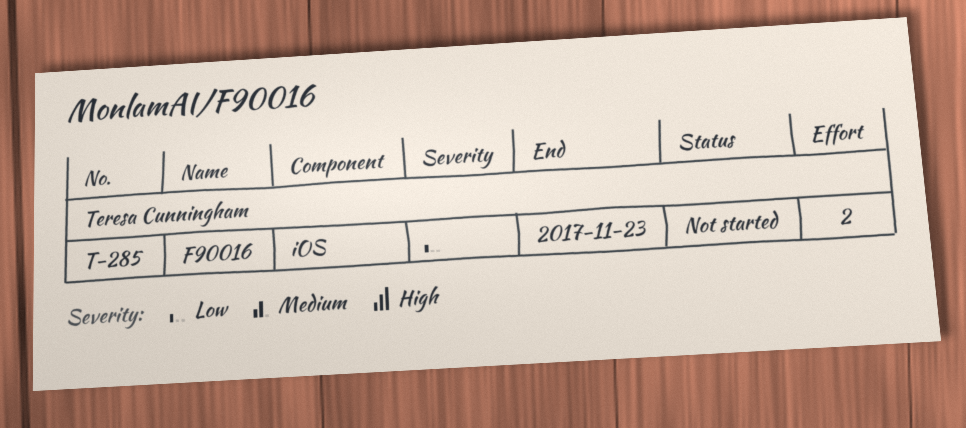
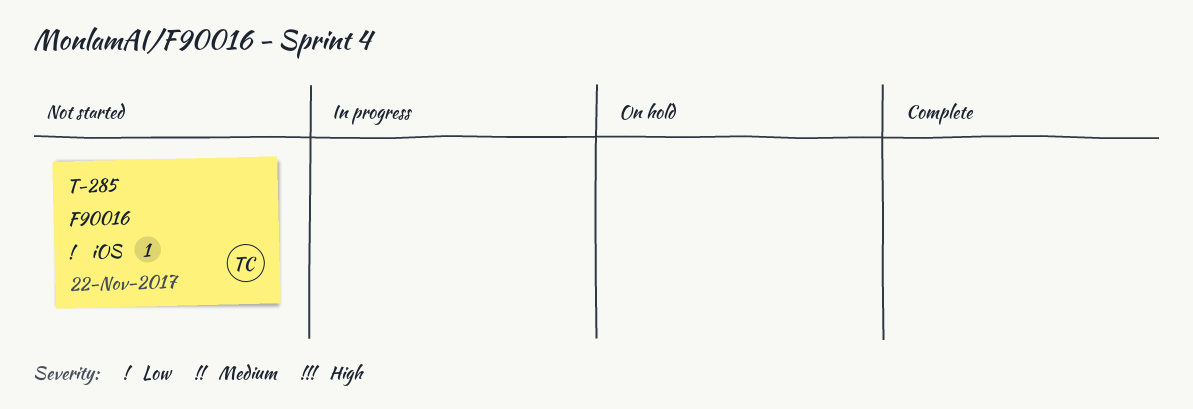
T-285, estimate: 2 -> 1
T-285, due: Nov 23 -> Nov 22

